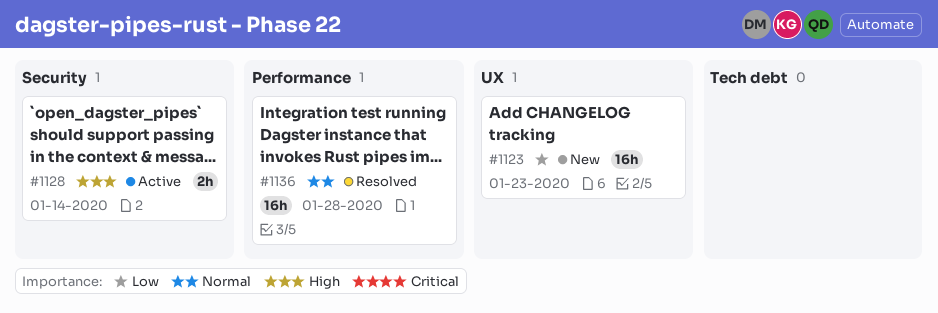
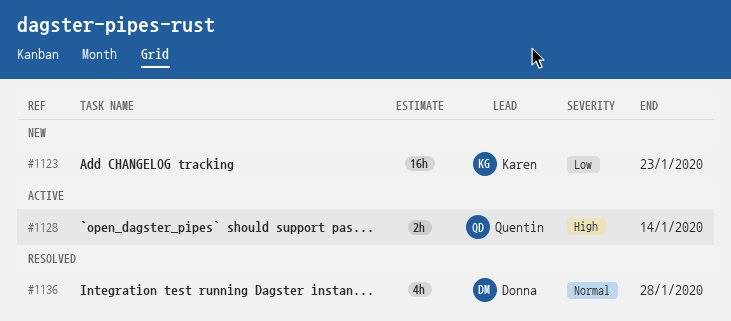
#1136, estimate: 16h -> 4h

